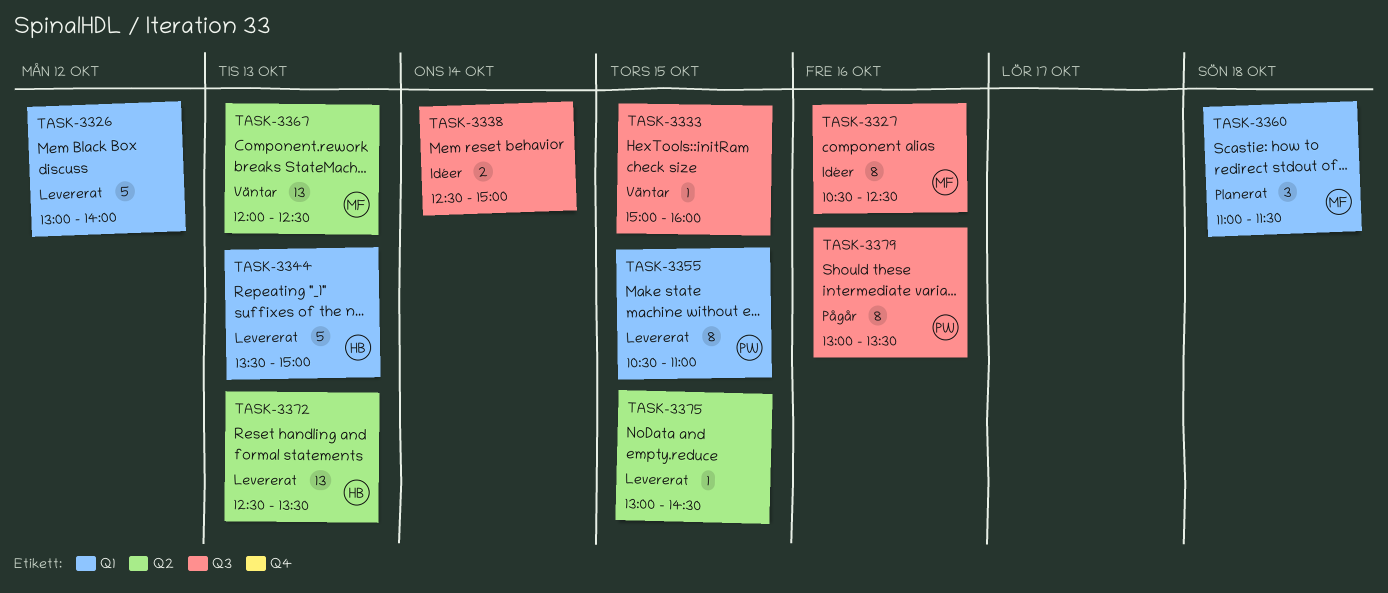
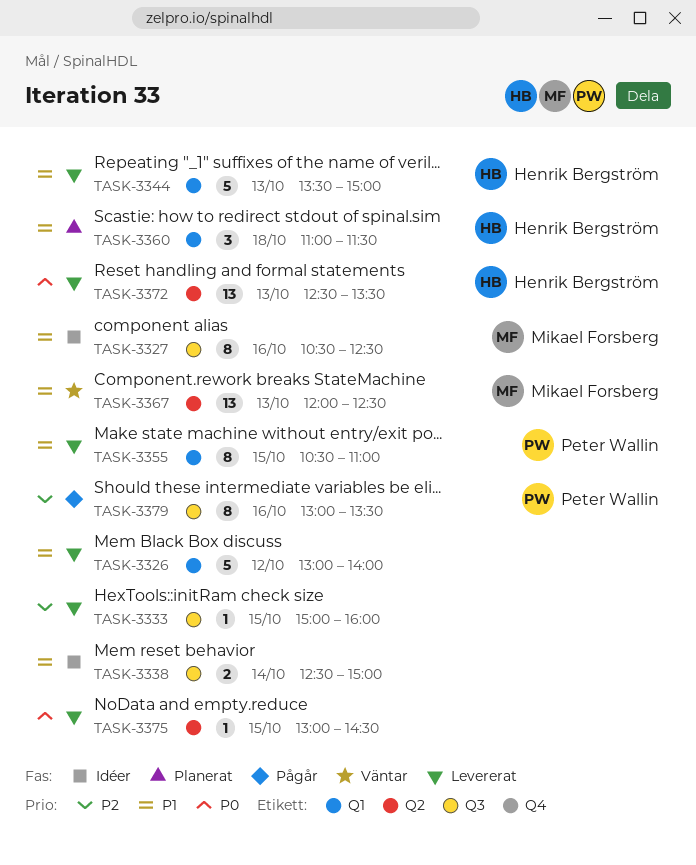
TASK-3333, status: Väntar -> Levererat
TASK-3360, owner: Mikael Forsberg -> Henrik Bergström

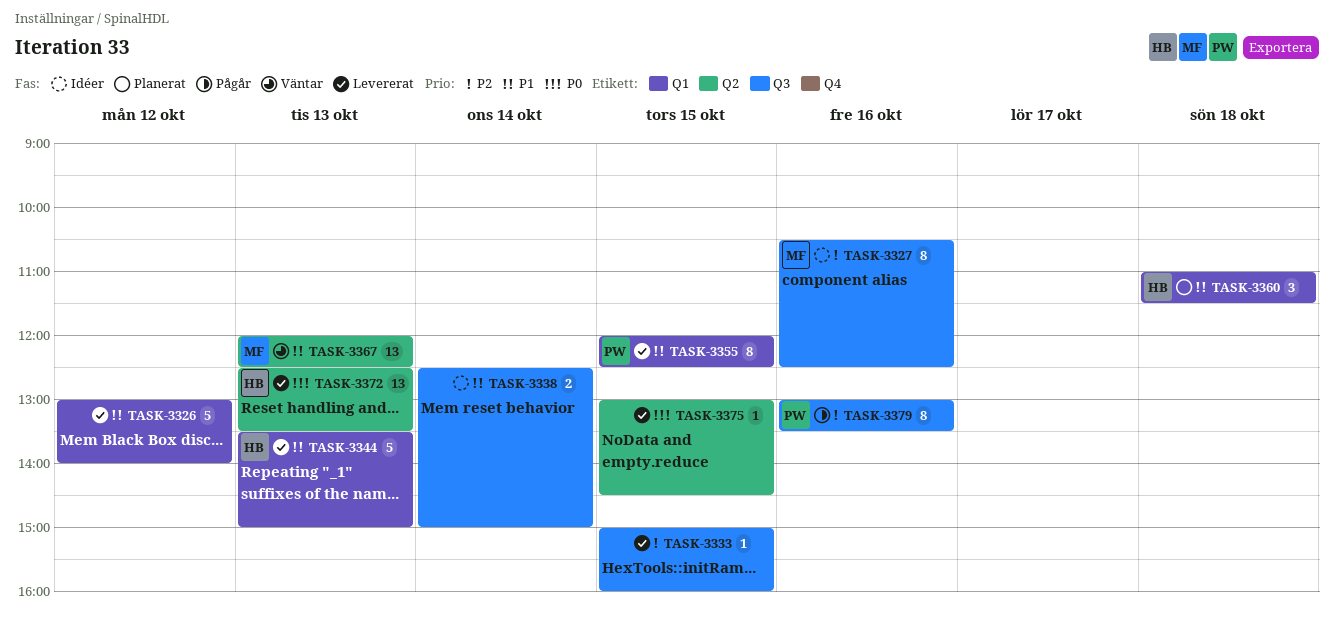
TASK-3327, priority: P1 -> P2
TASK-3355, begins: 10:30 -> 12:00
TASK-3355, ends: 11:00 -> 12:30

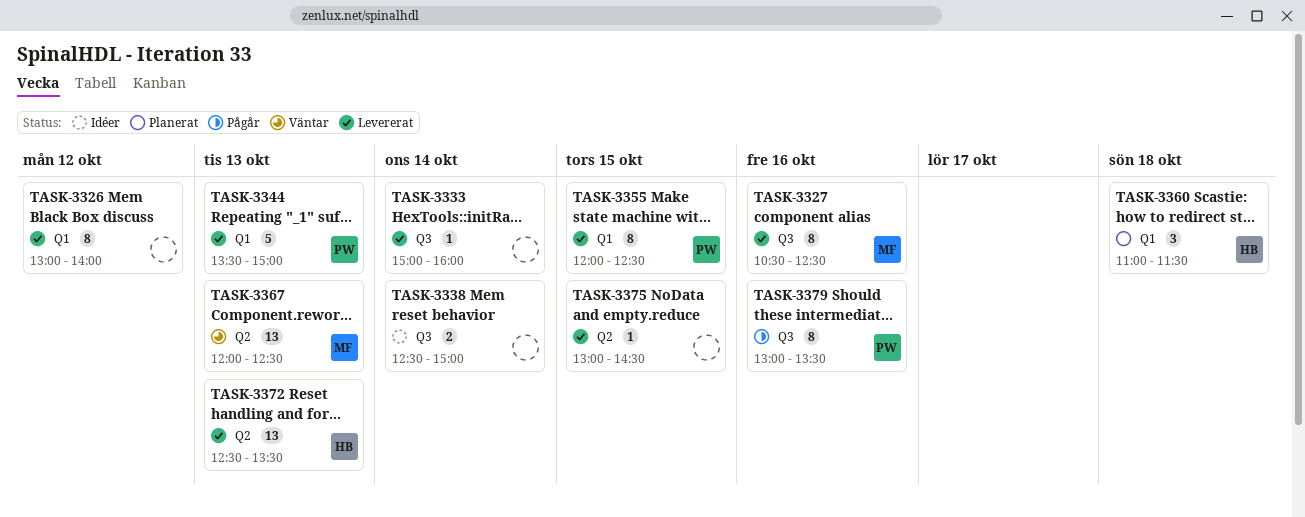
TASK-3326, estimate: 5 -> 8
TASK-3327, status: Idéer -> Levererat
TASK-3333, day: Oct 15 -> Oct 14
TASK-3344, owner: HB -> PW

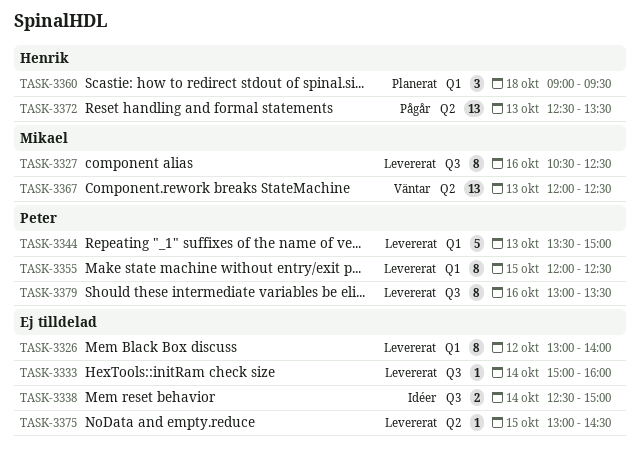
TASK-3360, begins: 11:00 -> 09:00
TASK-3360, ends: 11:30 -> 09:30
TASK-3372, status: Levererat -> Pågår
TASK-3379, status: Pågår -> Levererat

